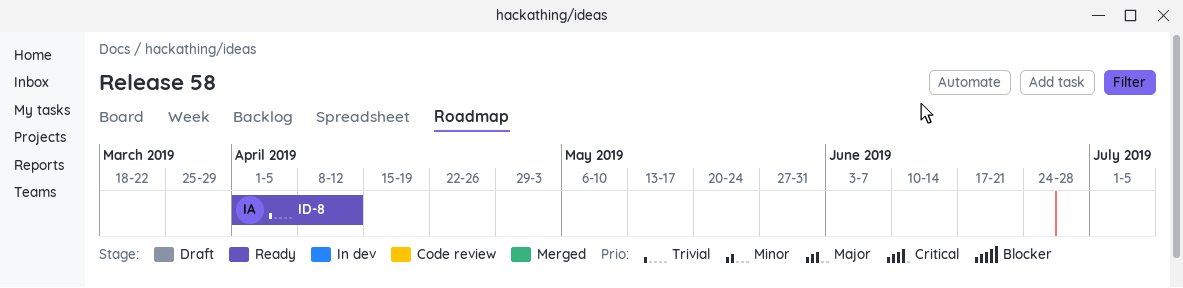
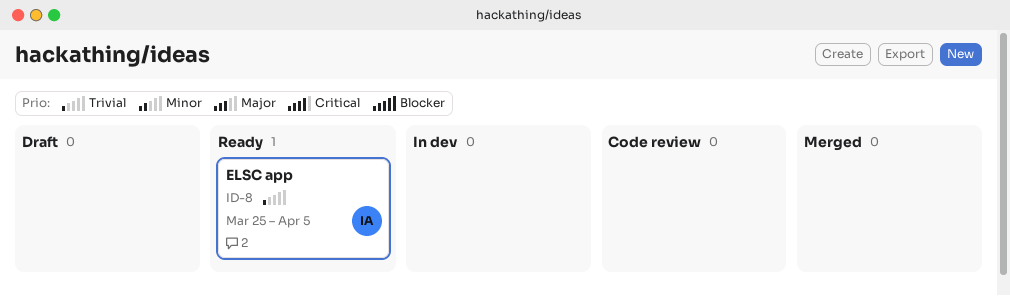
ID-8, start: Apr 1 -> Mar 25
ID-8, due: Apr 12 -> Apr 5

